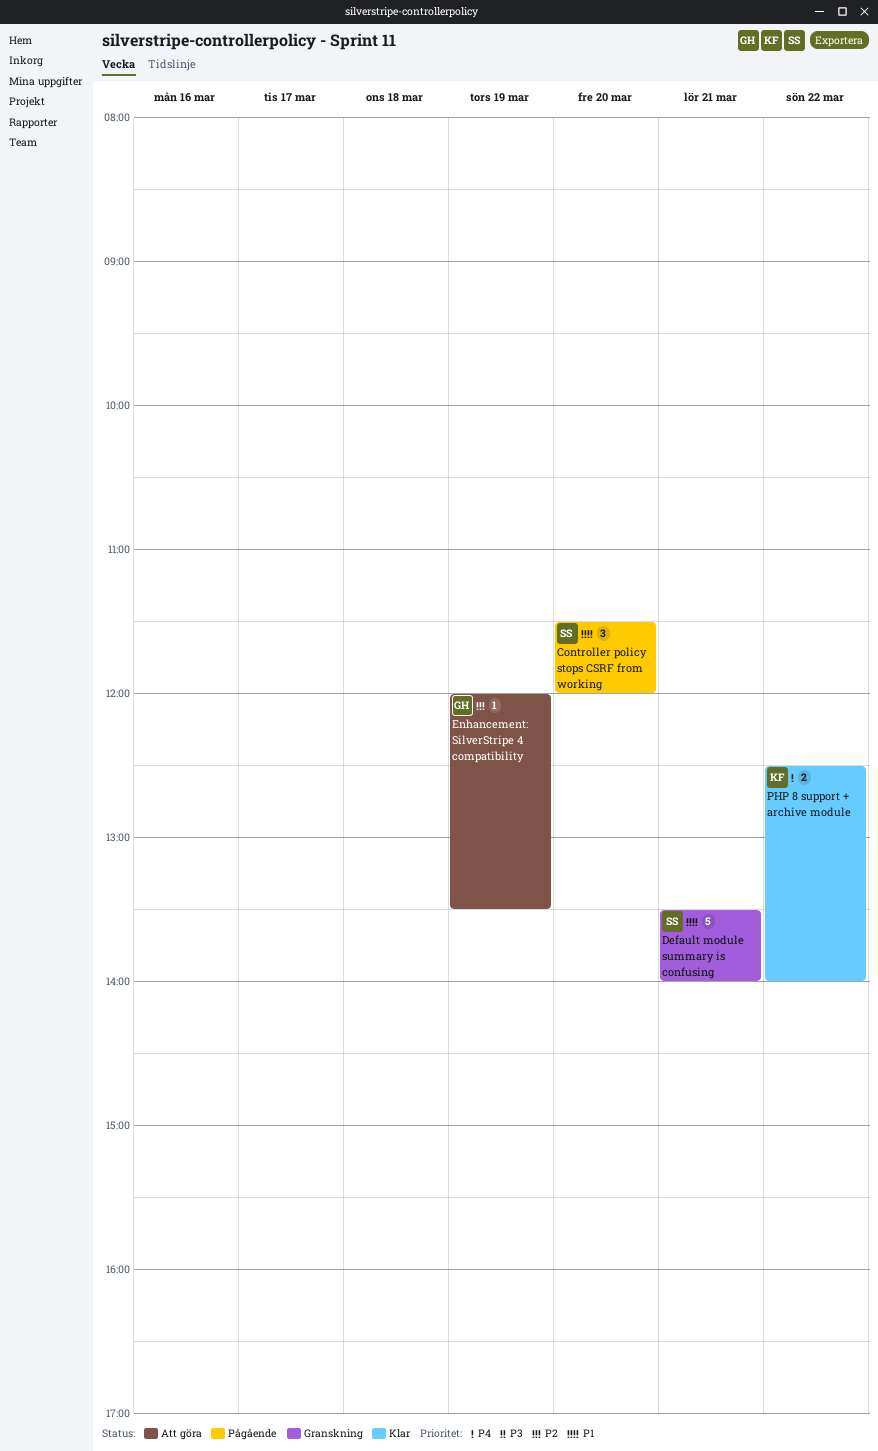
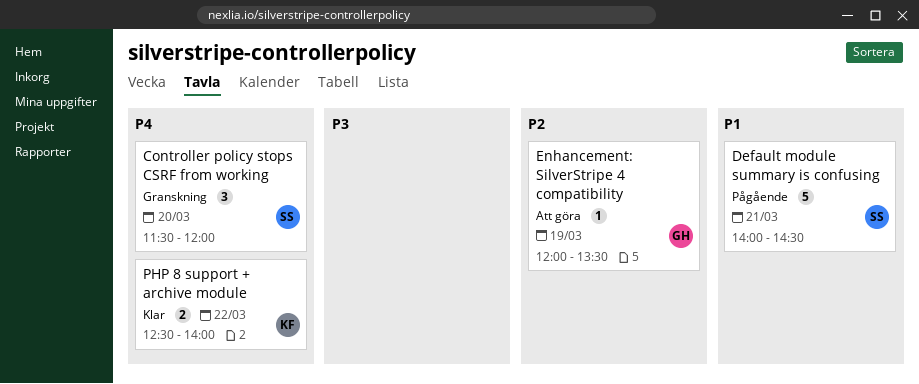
Controller policy stops CSRF from working, status: Pågående -> Granskning
Controller policy stops CSRF from working, priority: P1 -> P4
Default module summary is confusing, status: Granskning -> Pågående
Default module summary is confusing, begins: 13:30 -> 14:00
Default module summary is confusing, ends: 14:00 -> 14:30

